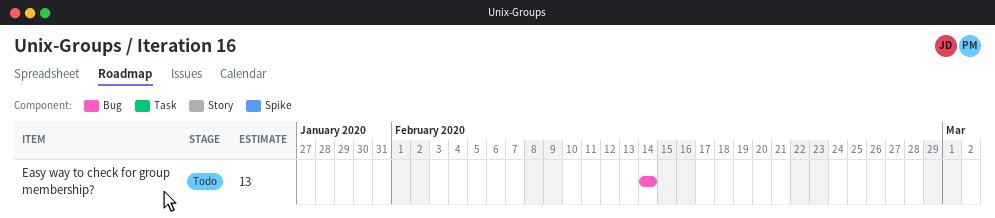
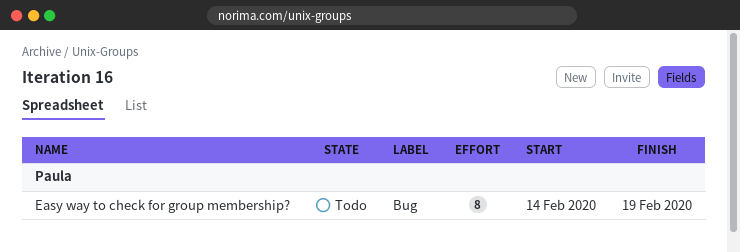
Easy way to check for group membership?, estimate: 13 -> 8
Easy way to check for group membership?, due: Feb 14 -> Feb 19

